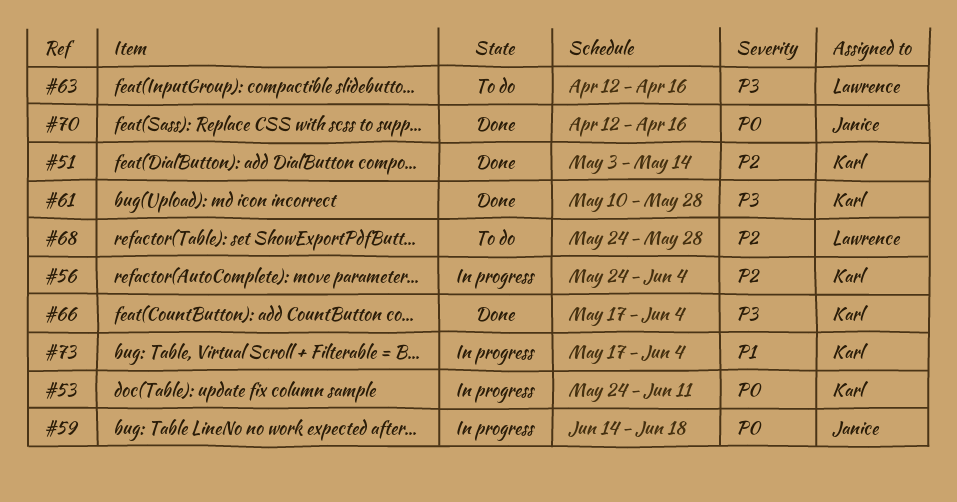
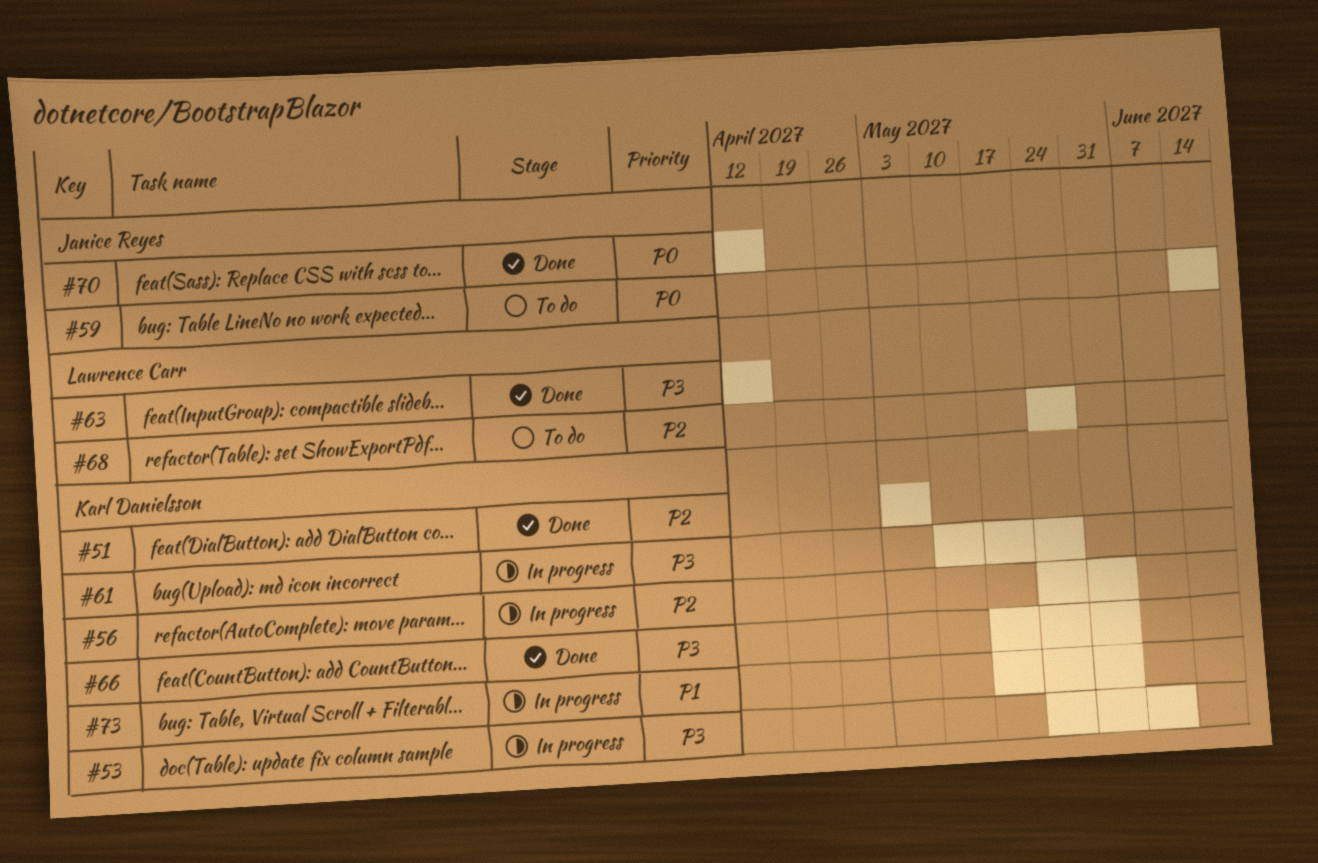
#51, due: May 14 -> May 7
#53, priority: P0 -> P3
#59, status: In progress -> To do
#61, status: Done -> In progress
#63, status: To do -> Done

